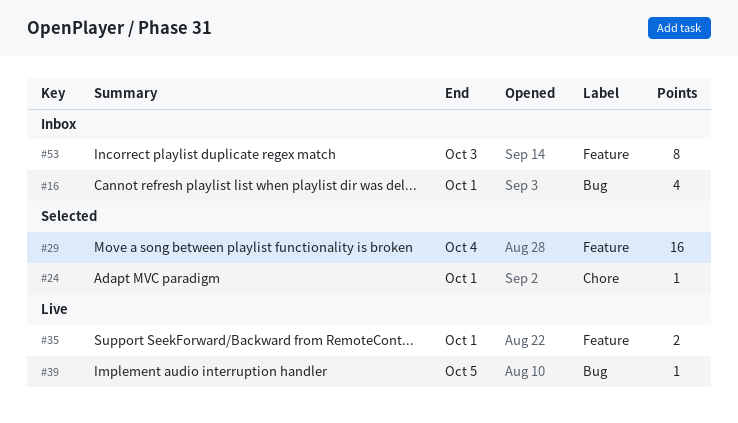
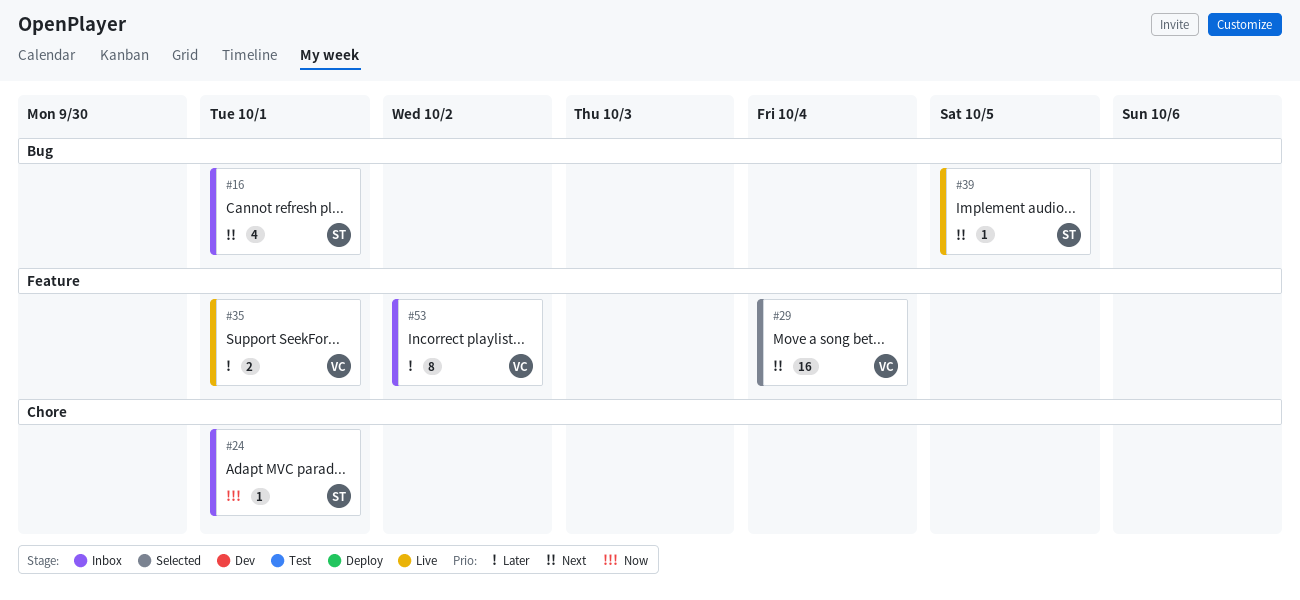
#24, status: Selected -> Inbox
#53, due: Oct 3 -> Oct 2

